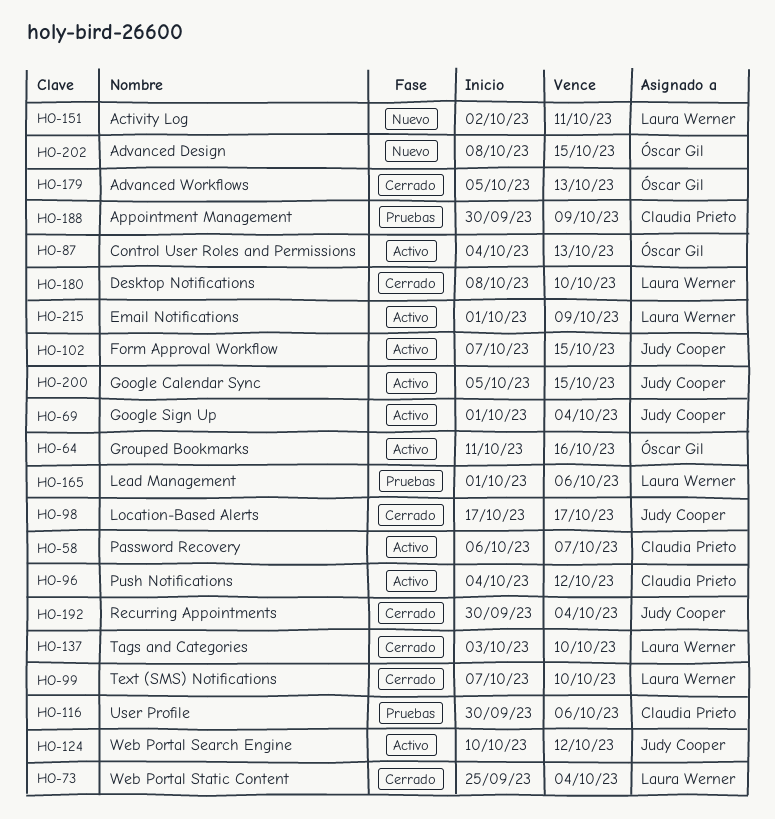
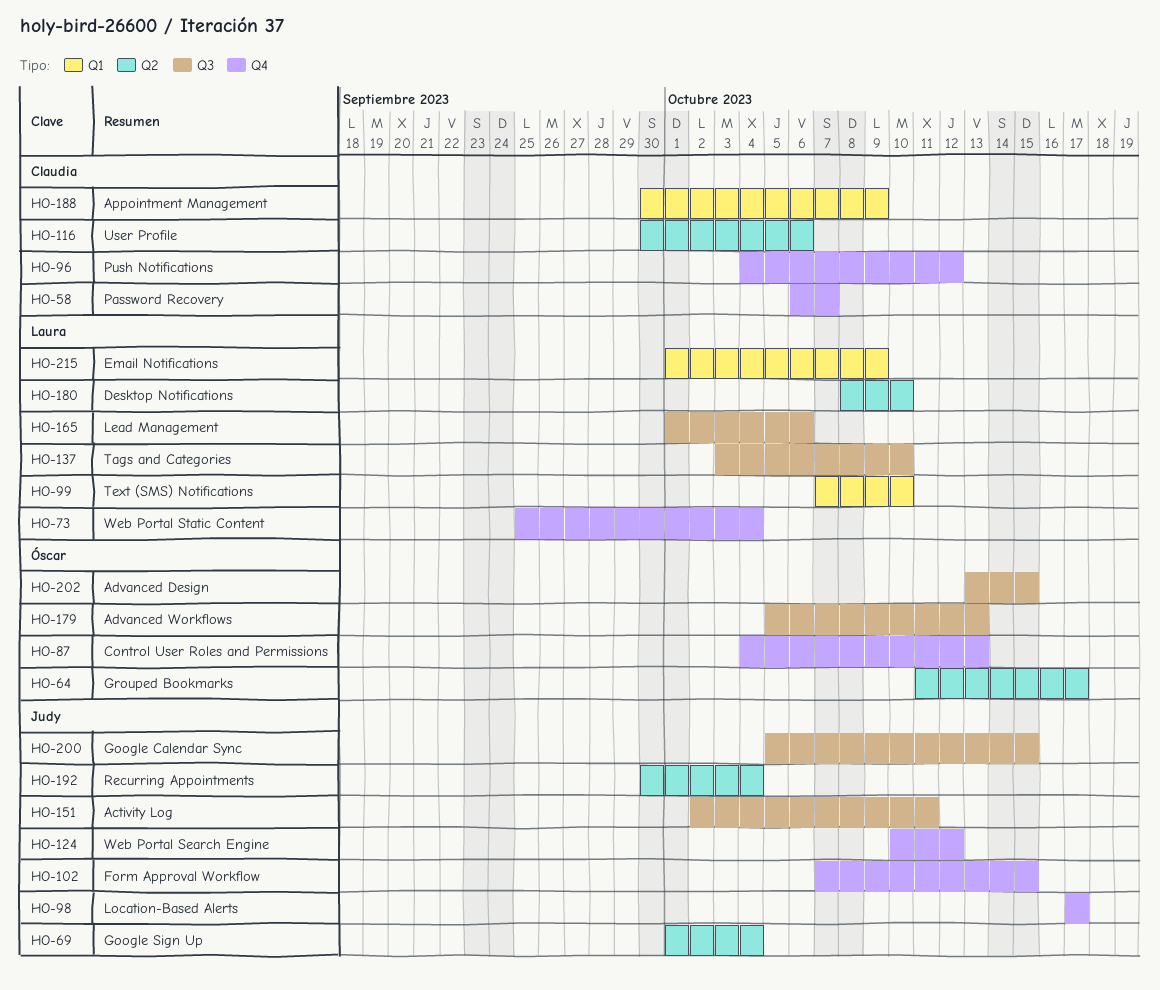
HO-64, due: Oct 16 -> Oct 17
HO-151, owner: Laura Werner -> Judy Cooper
HO-202, start: Oct 8 -> Oct 13

